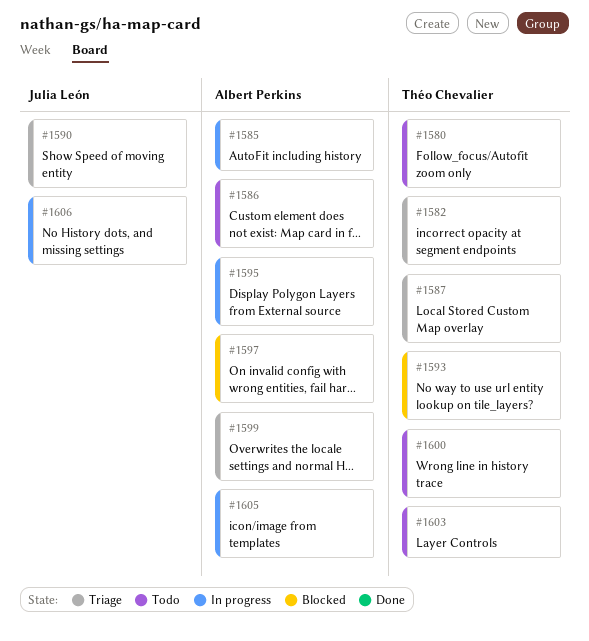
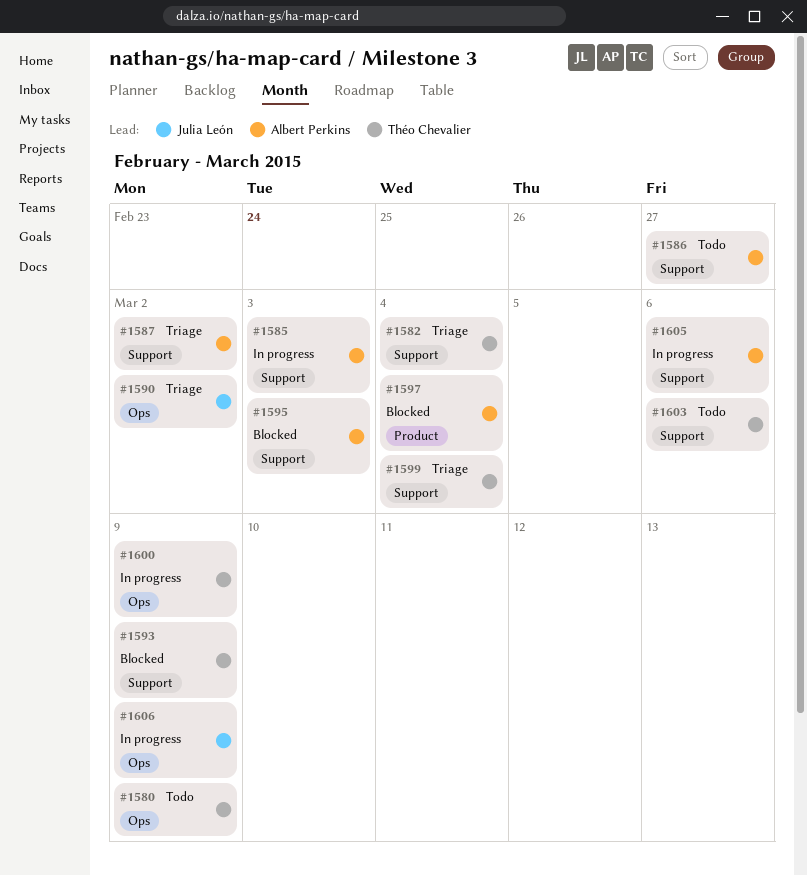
#1587, owner: Théo Chevalier -> Albert Perkins
#1595, status: In progress -> Blocked
#1599, owner: Albert Perkins -> Théo Chevalier
#1600, status: Todo -> In progress

